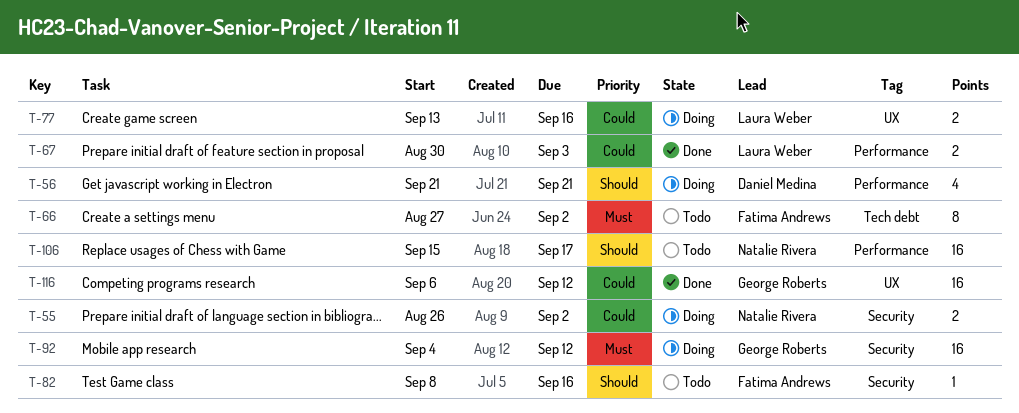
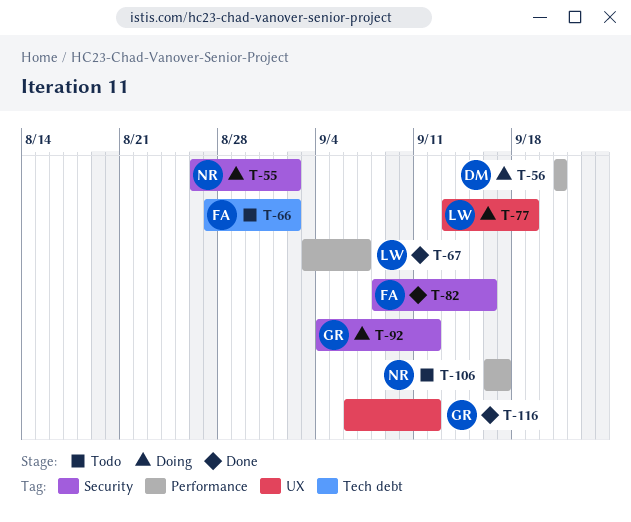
T-67, start: Aug 30 -> Sep 3
T-67, due: Sep 3 -> Sep 7
T-77, due: Sep 16 -> Sep 19
T-82, status: Todo -> Done
T-106, start: Sep 15 -> Sep 16

